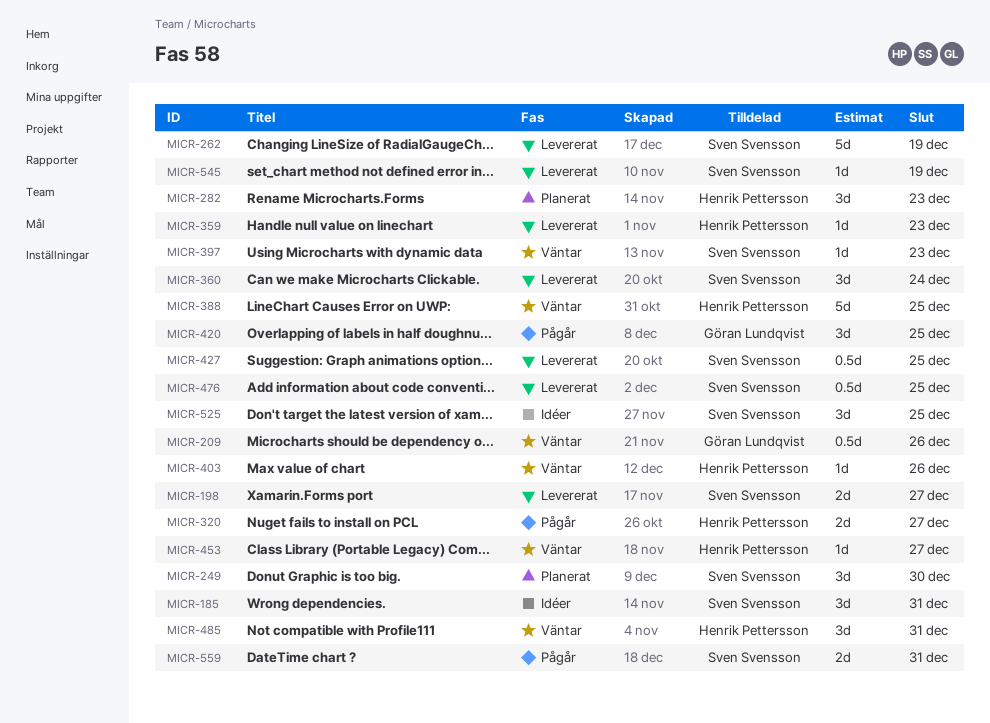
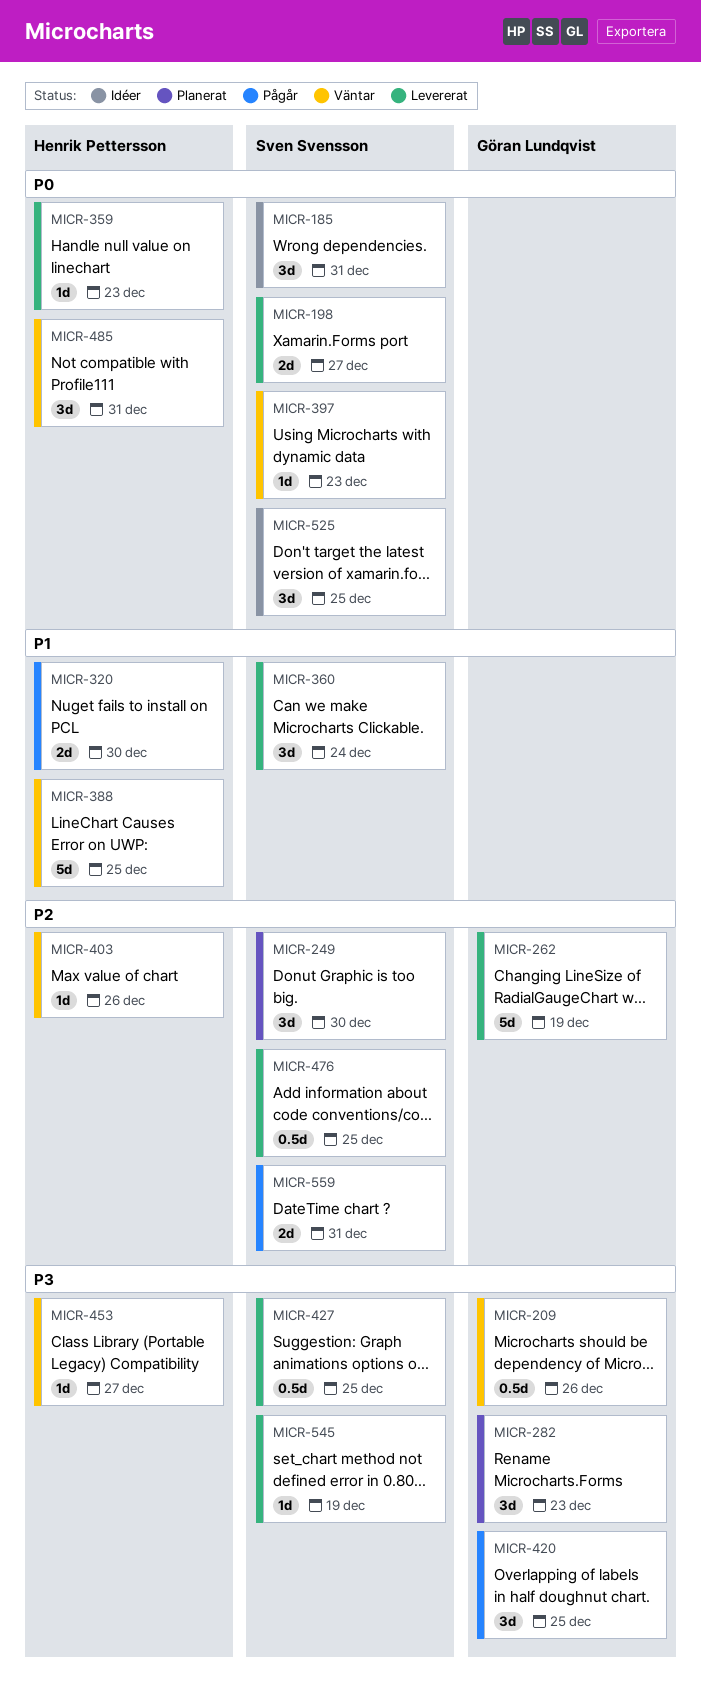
MICR-262, owner: Sven Svensson -> Göran Lundqvist
MICR-282, owner: Henrik Pettersson -> Göran Lundqvist
MICR-320, due: Dec 27 -> Dec 30

